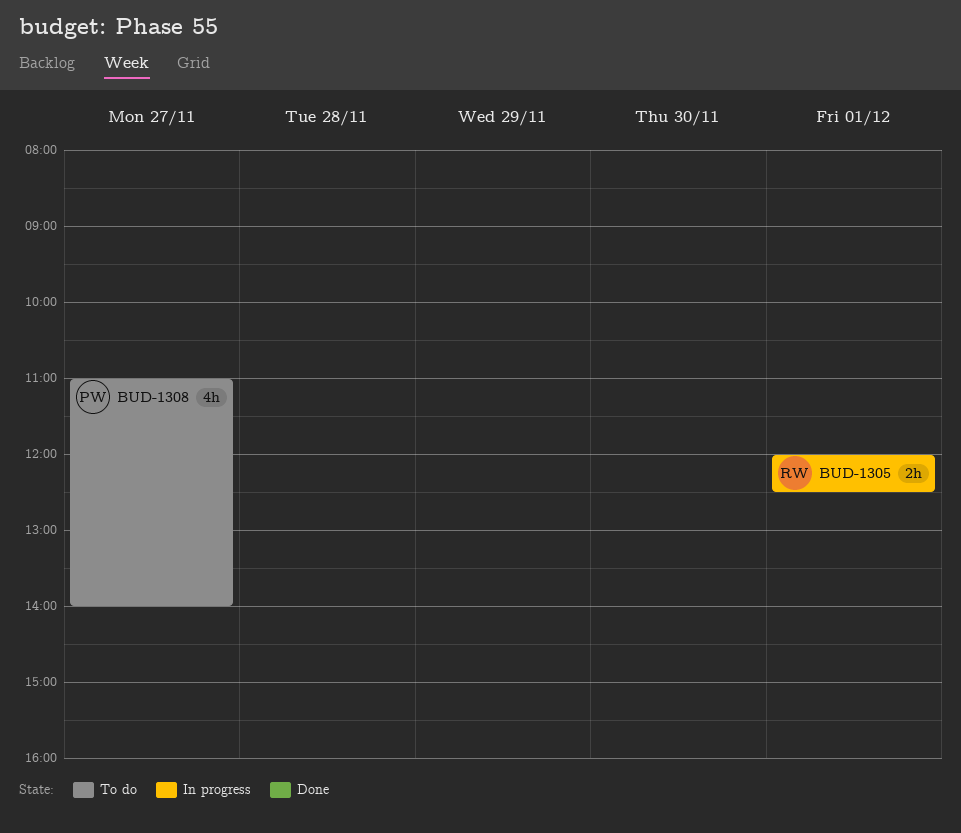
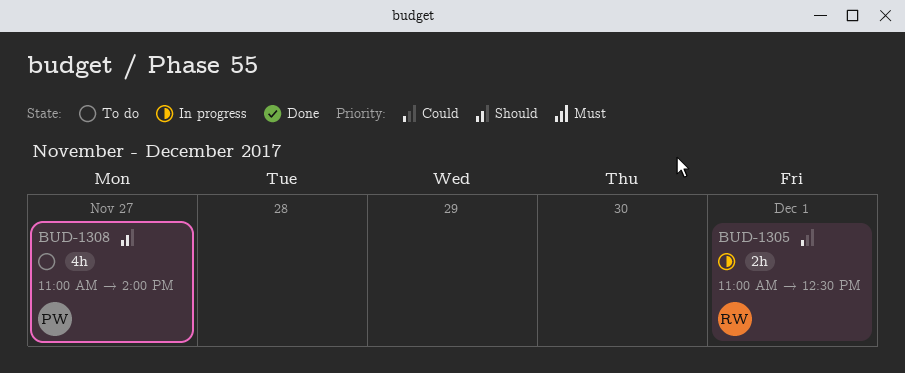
BUD-1305, begins: 12:00 -> 11:00

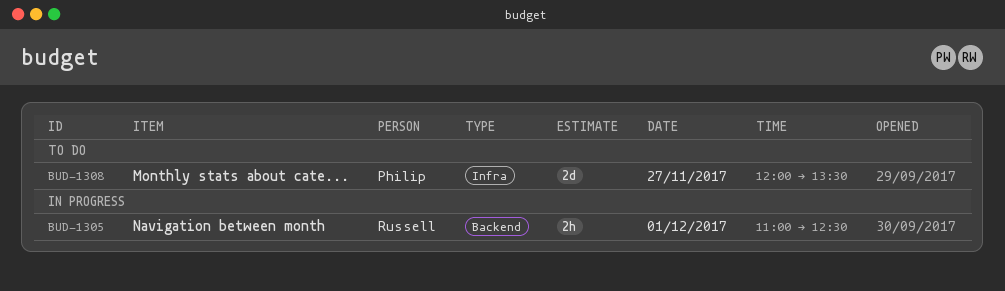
BUD-1308, estimate: 4h -> 2d
BUD-1308, begins: 11:00 -> 12:00
BUD-1308, ends: 14:00 -> 13:30

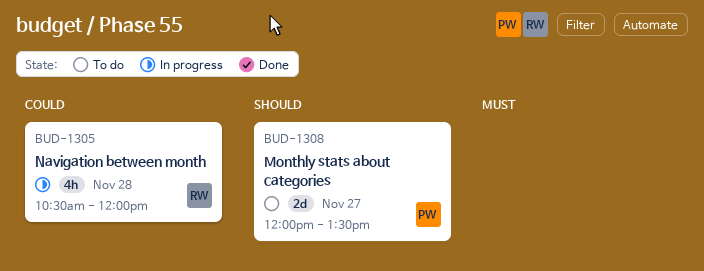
BUD-1305, estimate: 2h -> 4h
BUD-1305, day: Dec 1 -> Nov 28
BUD-1305, begins: 11:00 -> 10:30
BUD-1305, ends: 12:30 -> 12:00

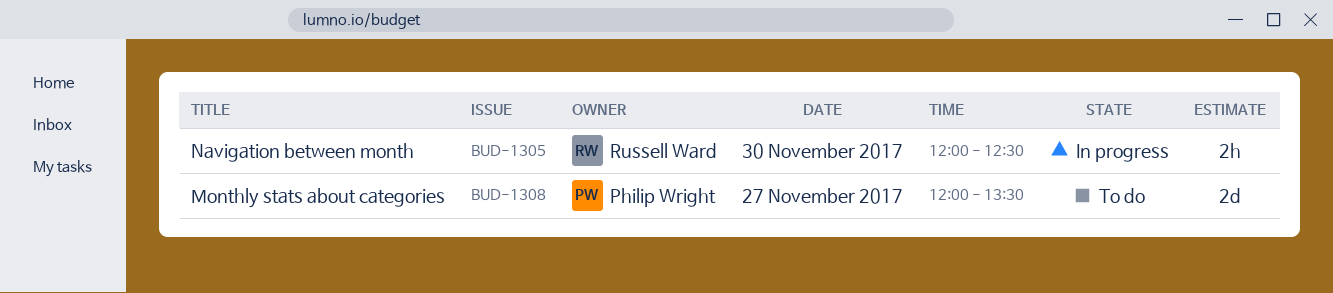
BUD-1305, estimate: 4h -> 2h
BUD-1305, day: Nov 28 -> Nov 30
BUD-1305, begins: 10:30 -> 12:00
BUD-1305, ends: 12:00 -> 12:30

